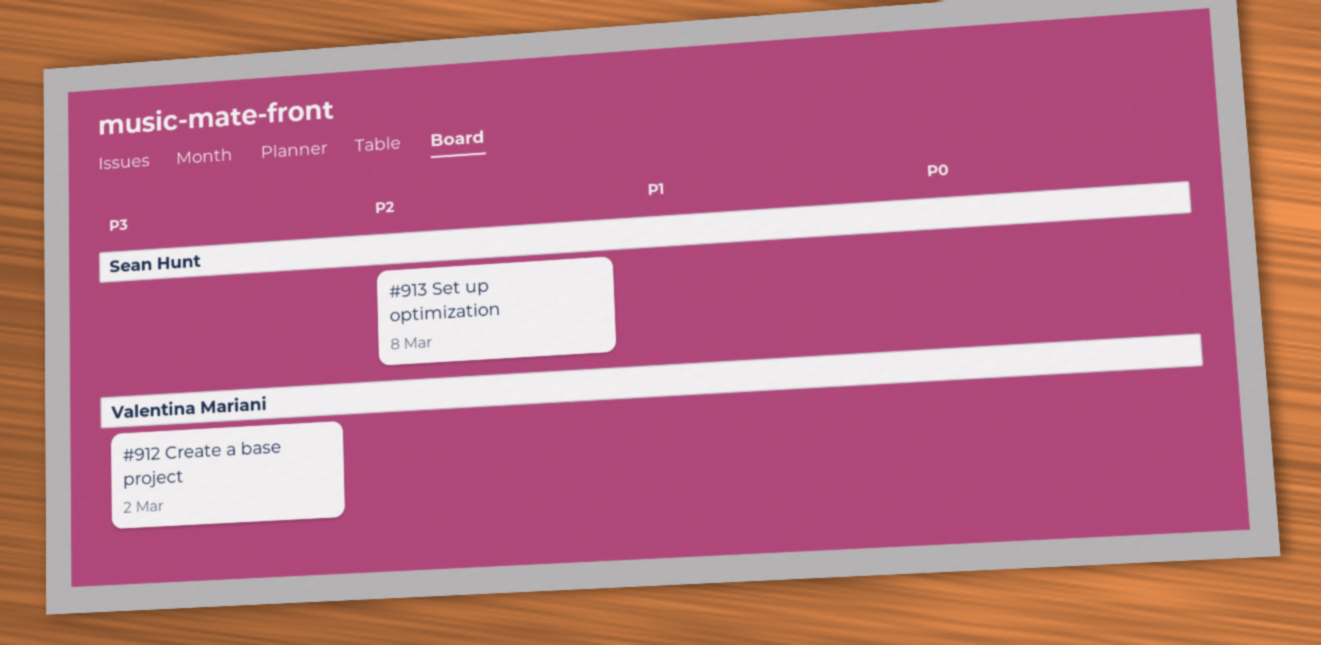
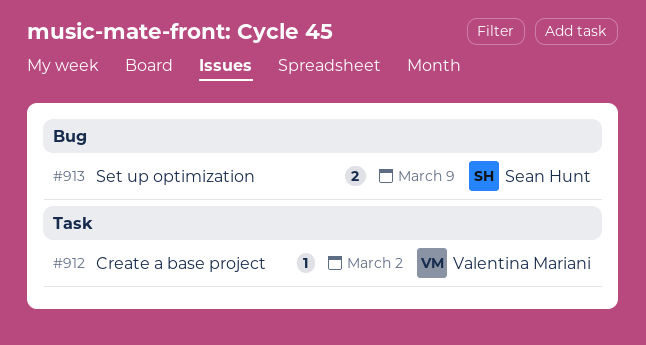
#913, due: Mar 8 -> Mar 9

